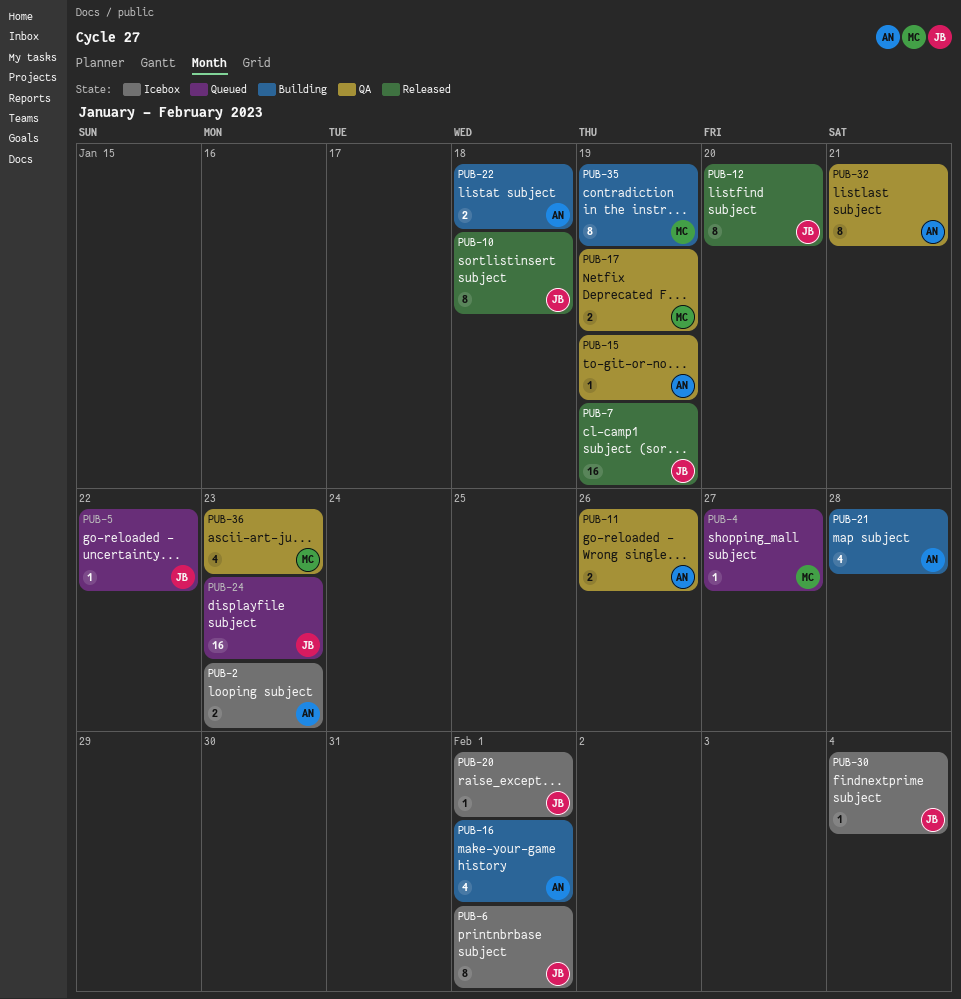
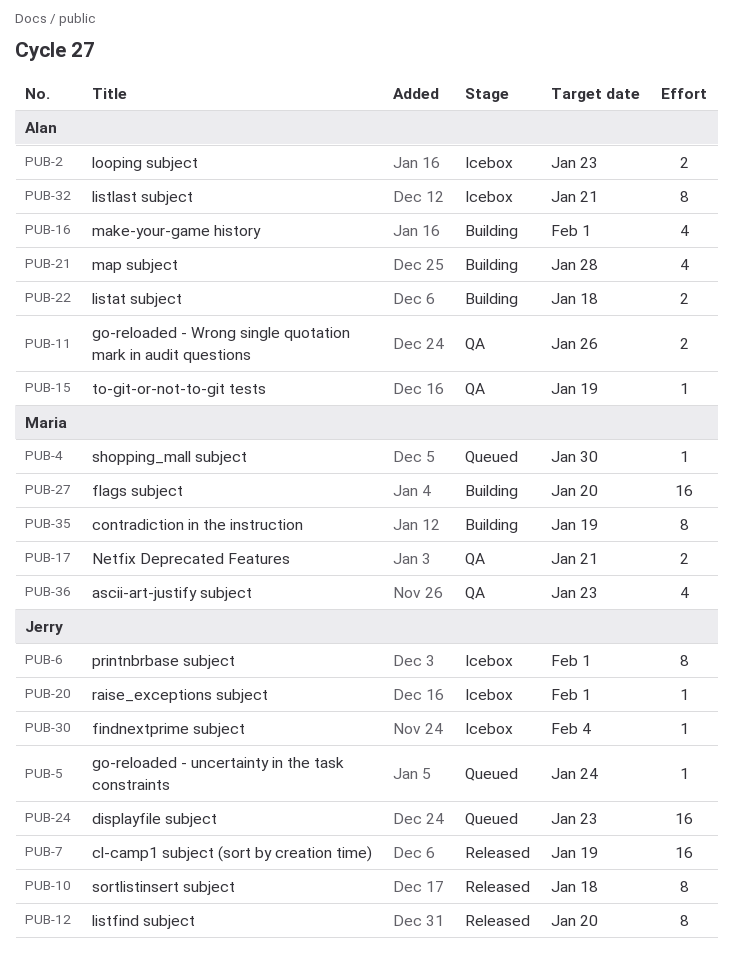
PUB-4, due: Jan 27 -> Jan 30
PUB-5, due: Jan 22 -> Jan 24
PUB-17, due: Jan 19 -> Jan 21
PUB-27: none -> present
PUB-32, status: QA -> Icebox

